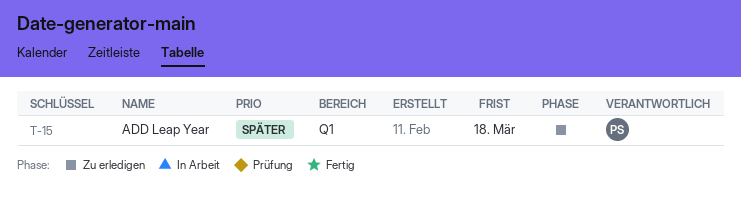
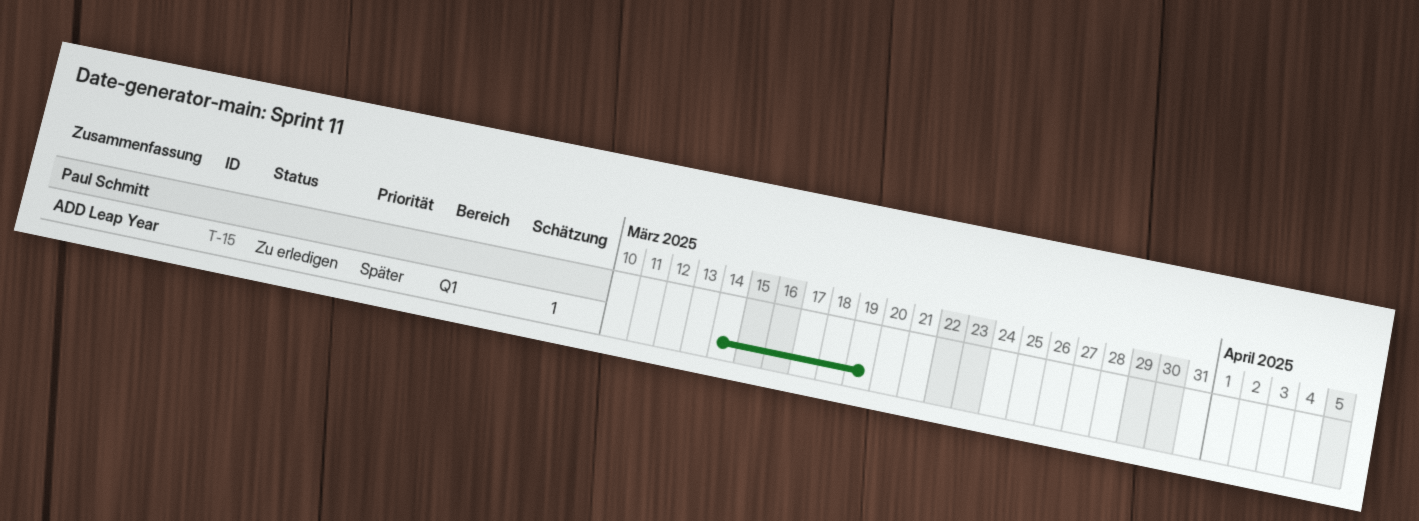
T-15, due: Mar 18 -> Mar 19

